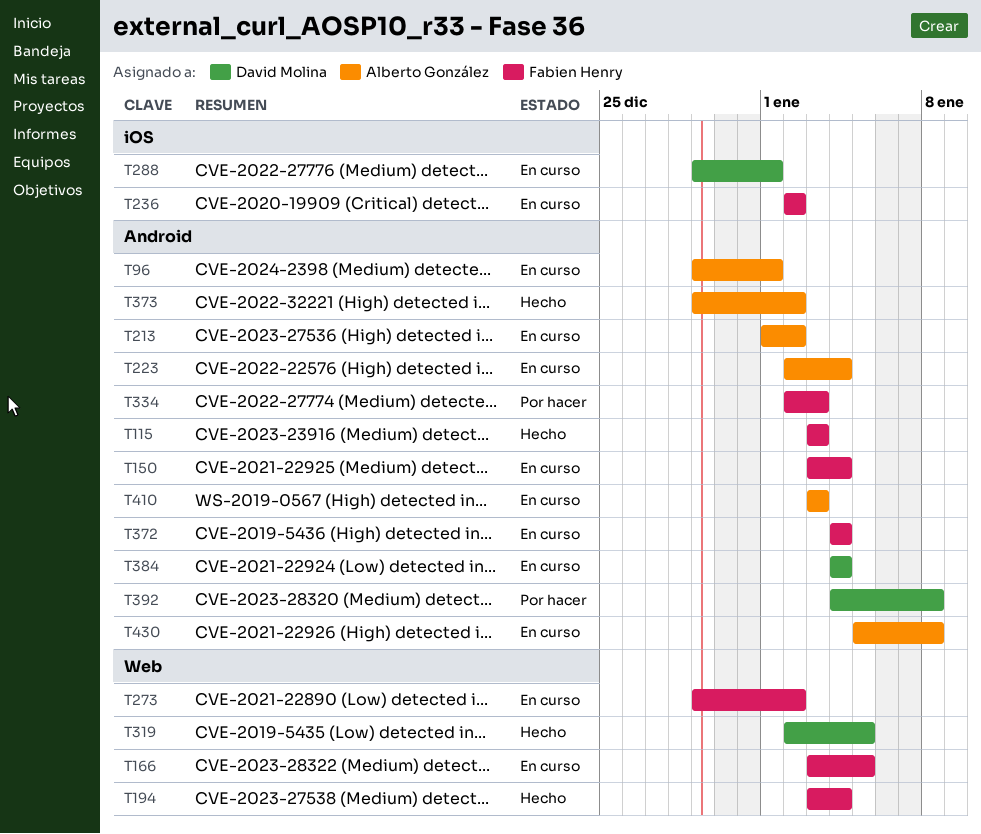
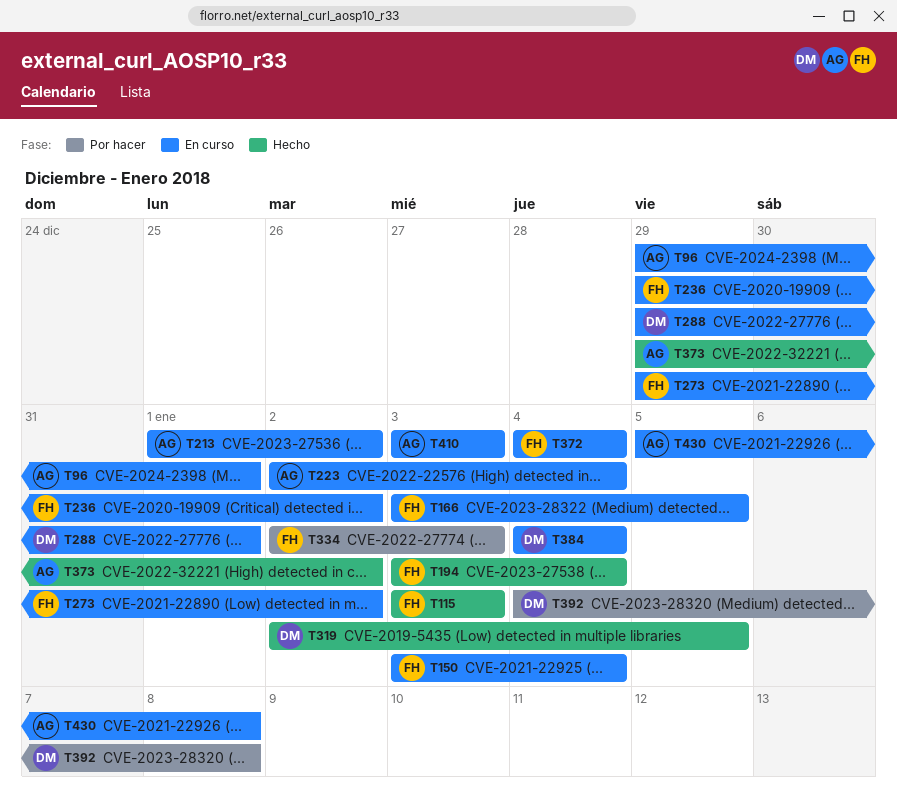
T236, start: Jan 2 -> Dec 29

